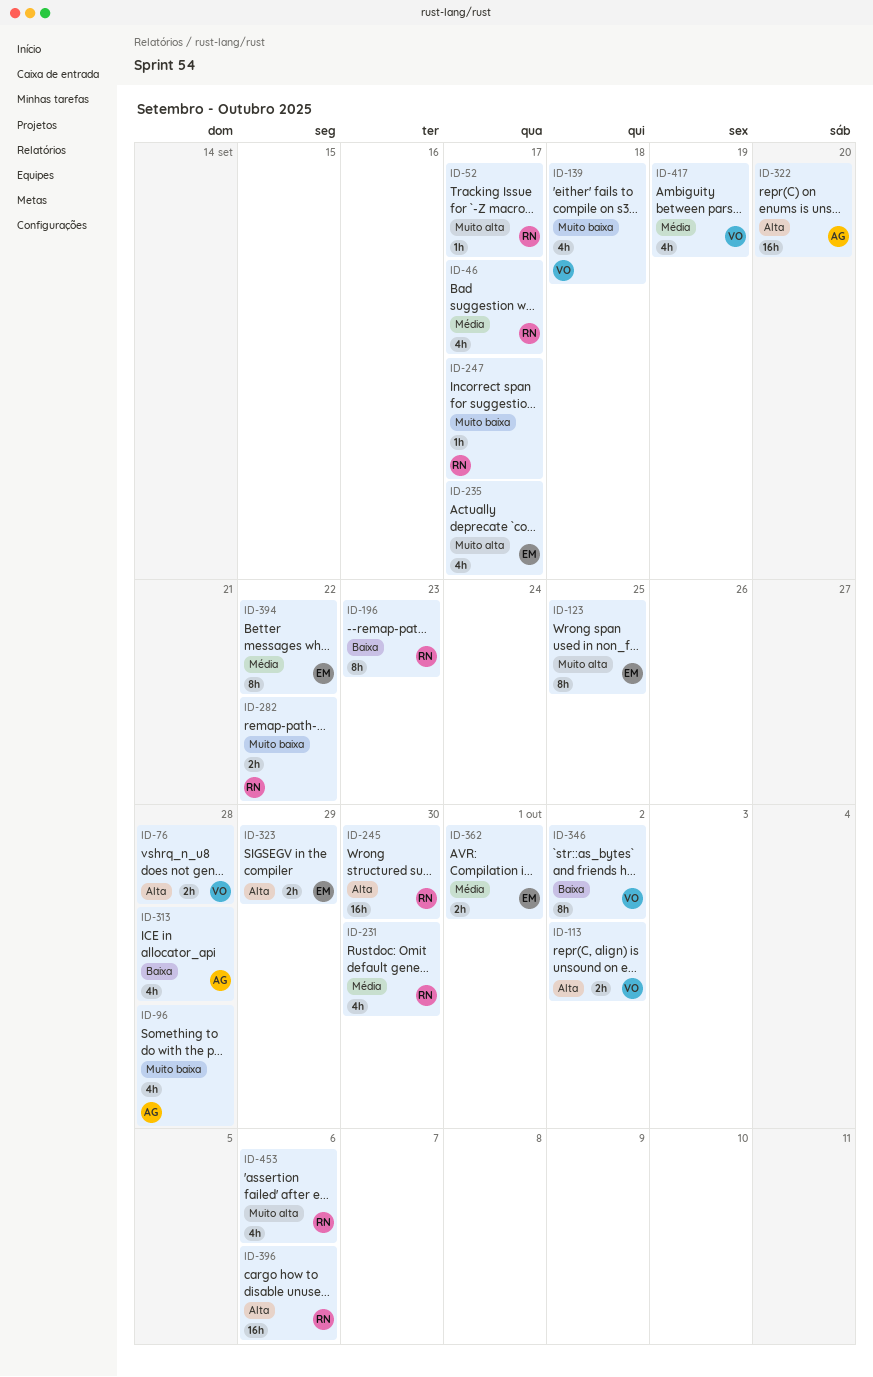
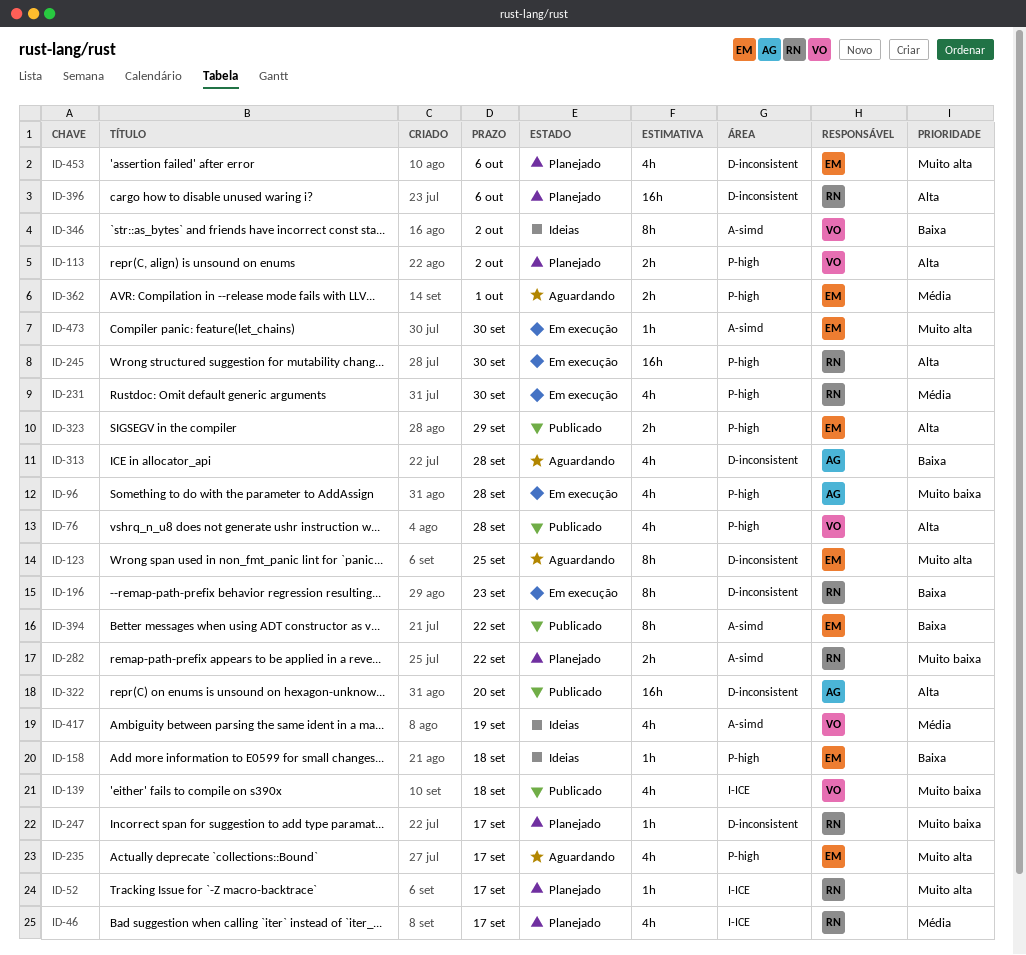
ID-76, estimate: 2h -> 4h
ID-158: none -> present
ID-394, priority: Média -> Baixa
ID-453, owner: RN -> EM
ID-473: none -> present

